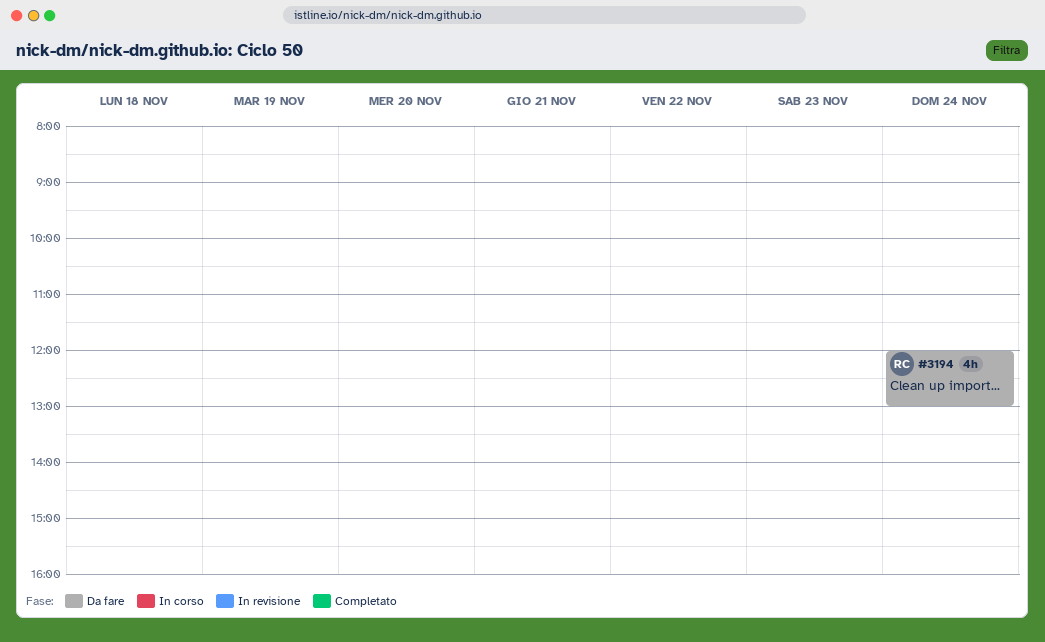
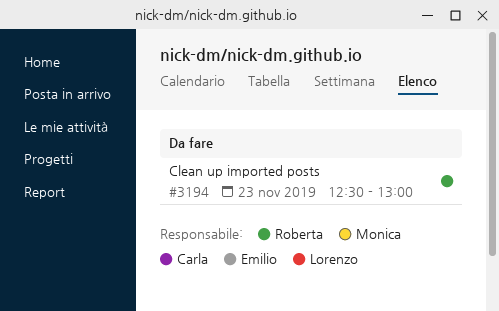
#3194, day: Nov 24 -> Nov 23
#3194, begins: 12:00 -> 12:30

